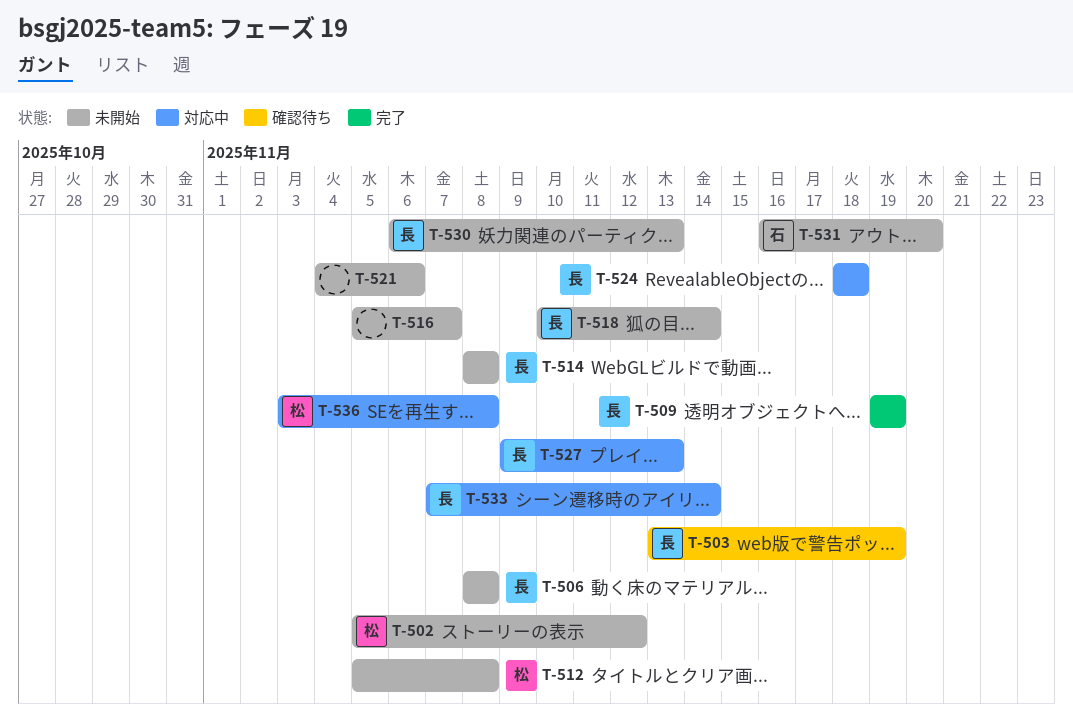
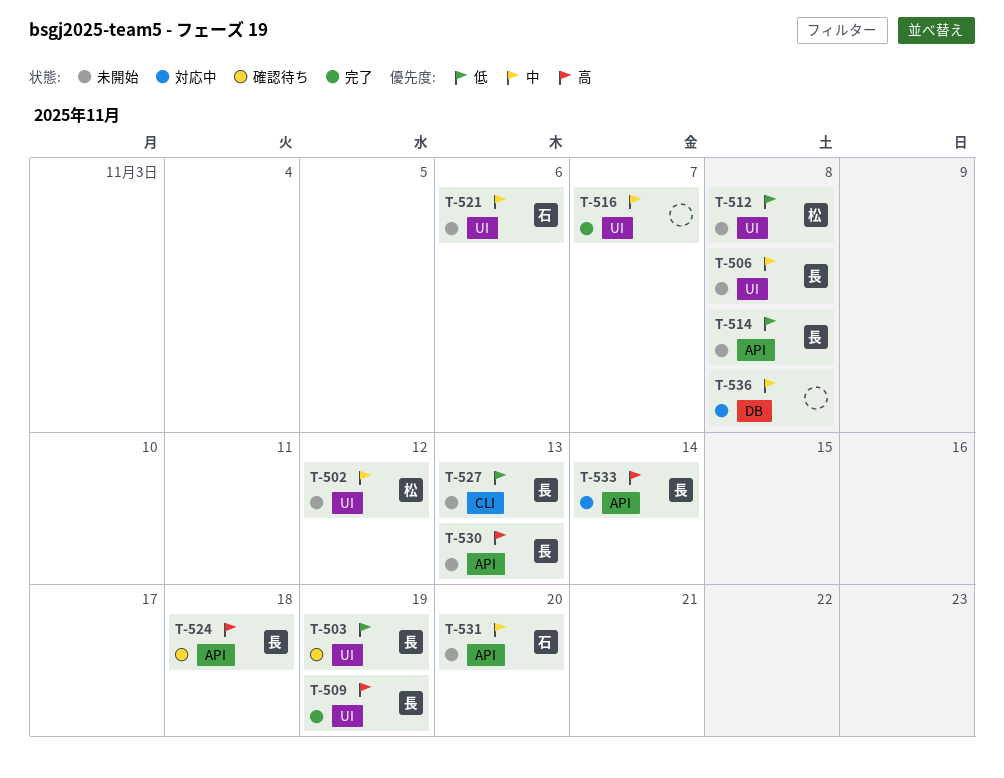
T-516, status: 未開始 -> 完了
T-518: present -> none
T-521, owner: none -> 石
T-524, status: 対応中 -> 確認待ち
T-527, status: 対応中 -> 未開始
T-536, owner: 松 -> none

